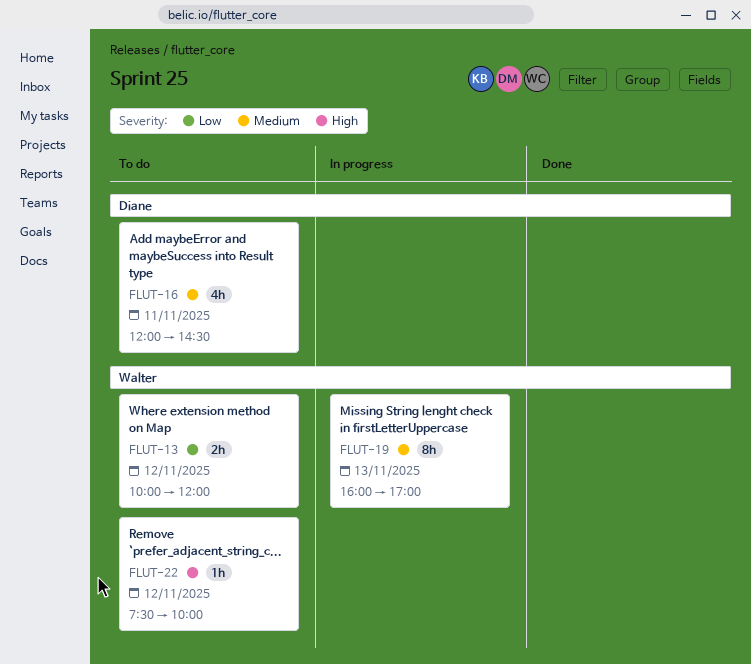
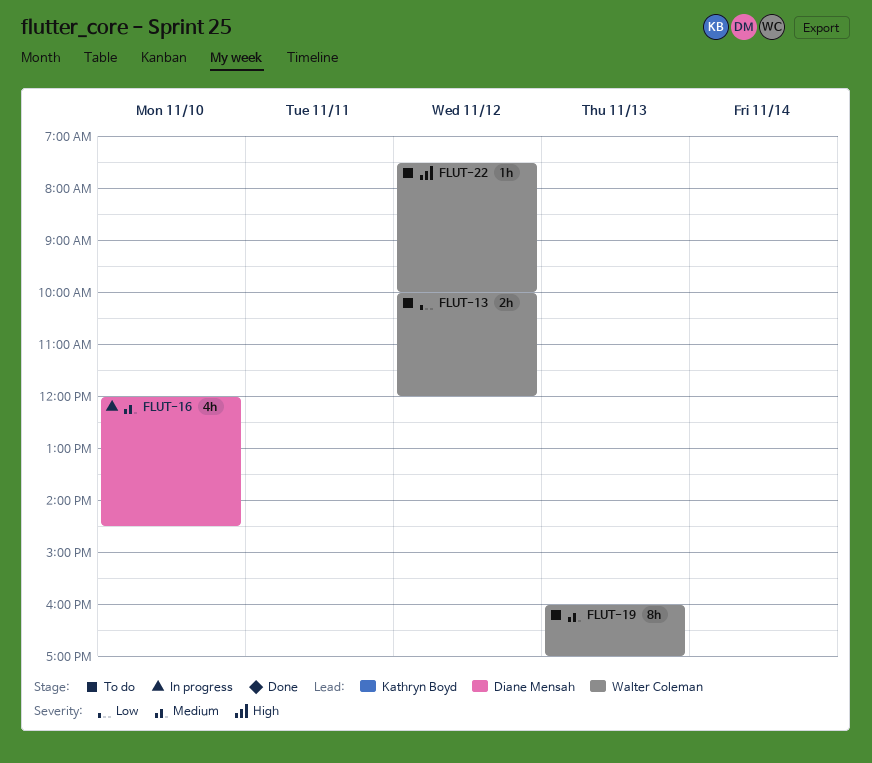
FLUT-16, status: To do -> In progress
FLUT-16, day: Nov 11 -> Nov 10
FLUT-19, status: In progress -> To do

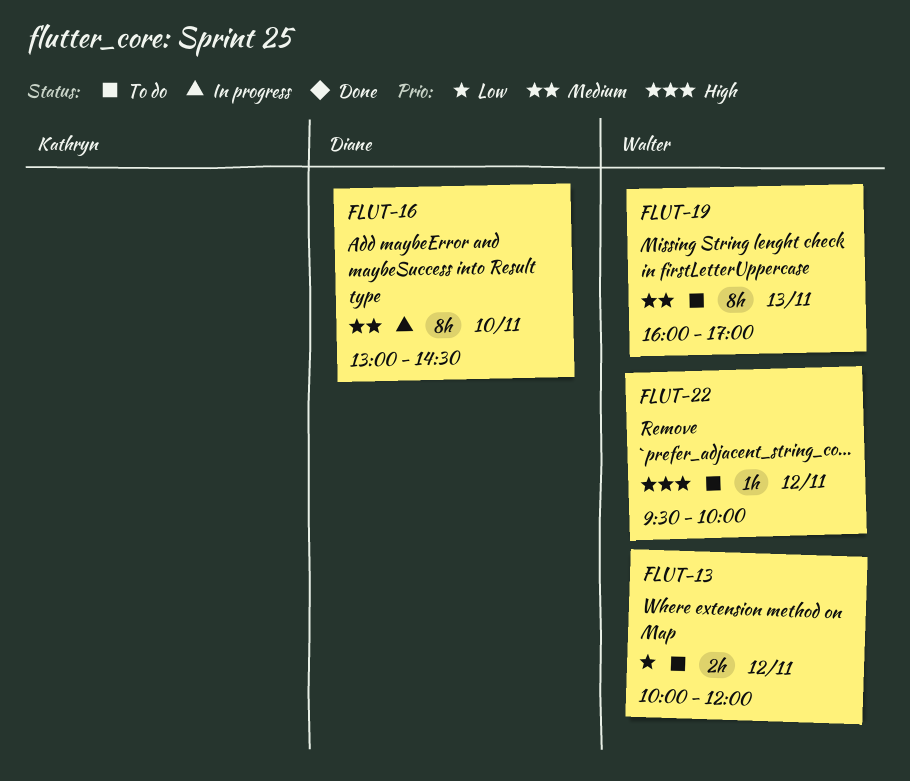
FLUT-16, estimate: 4h -> 8h
FLUT-16, begins: 12:00 -> 13:00
FLUT-22, begins: 07:30 -> 09:30

